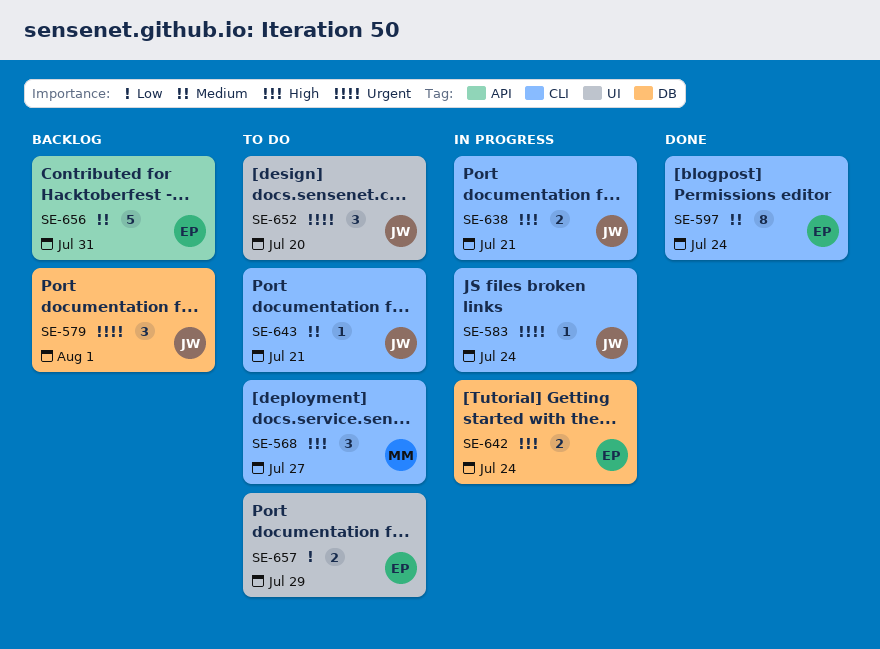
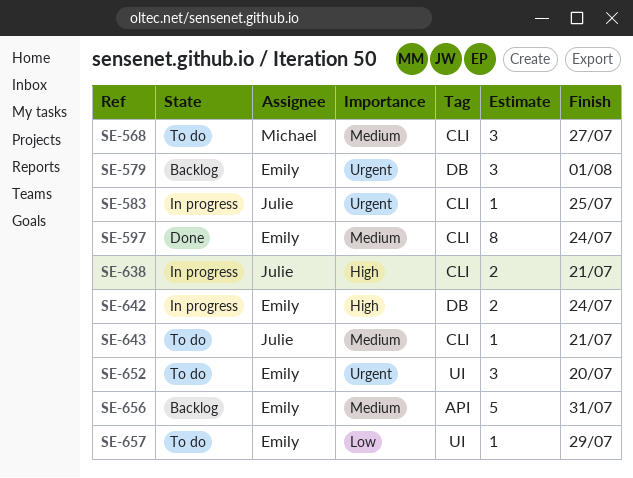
SE-568, priority: High -> Medium
SE-579, owner: Julie -> Emily
SE-583, due: Jul 24 -> Jul 25
SE-652, owner: Julie -> Emily
SE-657, estimate: 2 -> 1

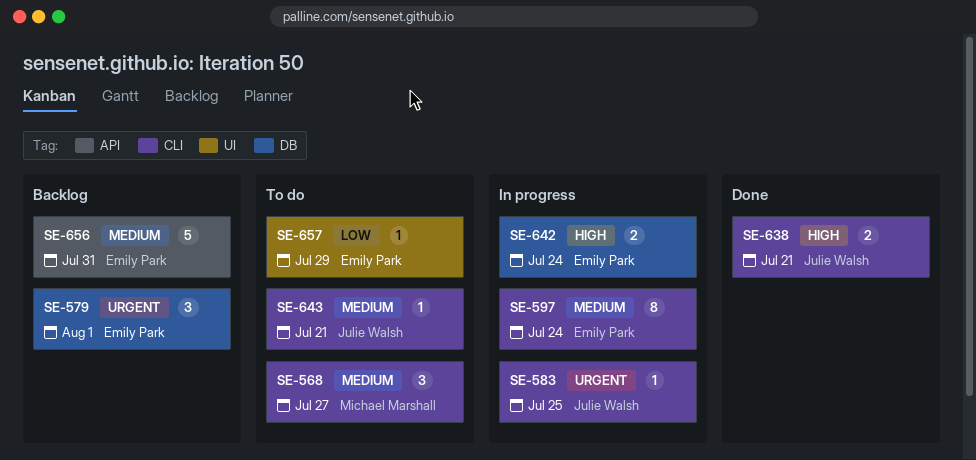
SE-597, status: Done -> In progress
SE-638, status: In progress -> Done
SE-652: present -> none

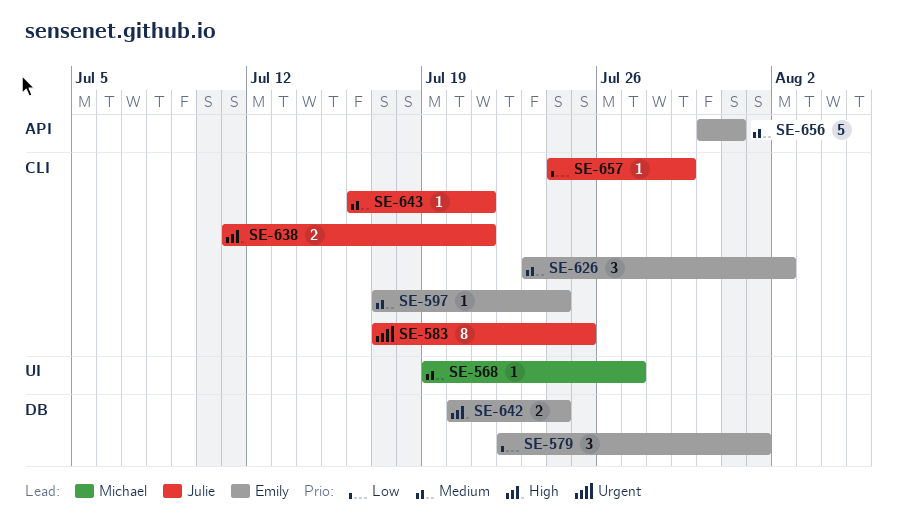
SE-568, label: CLI -> UI
SE-568, estimate: 3 -> 1
SE-579, priority: Urgent -> Low
SE-583, estimate: 1 -> 8
SE-597, estimate: 8 -> 1
SE-626: none -> present
SE-657, owner: Emily Park -> Julie Walsh
SE-657, label: UI -> CLI

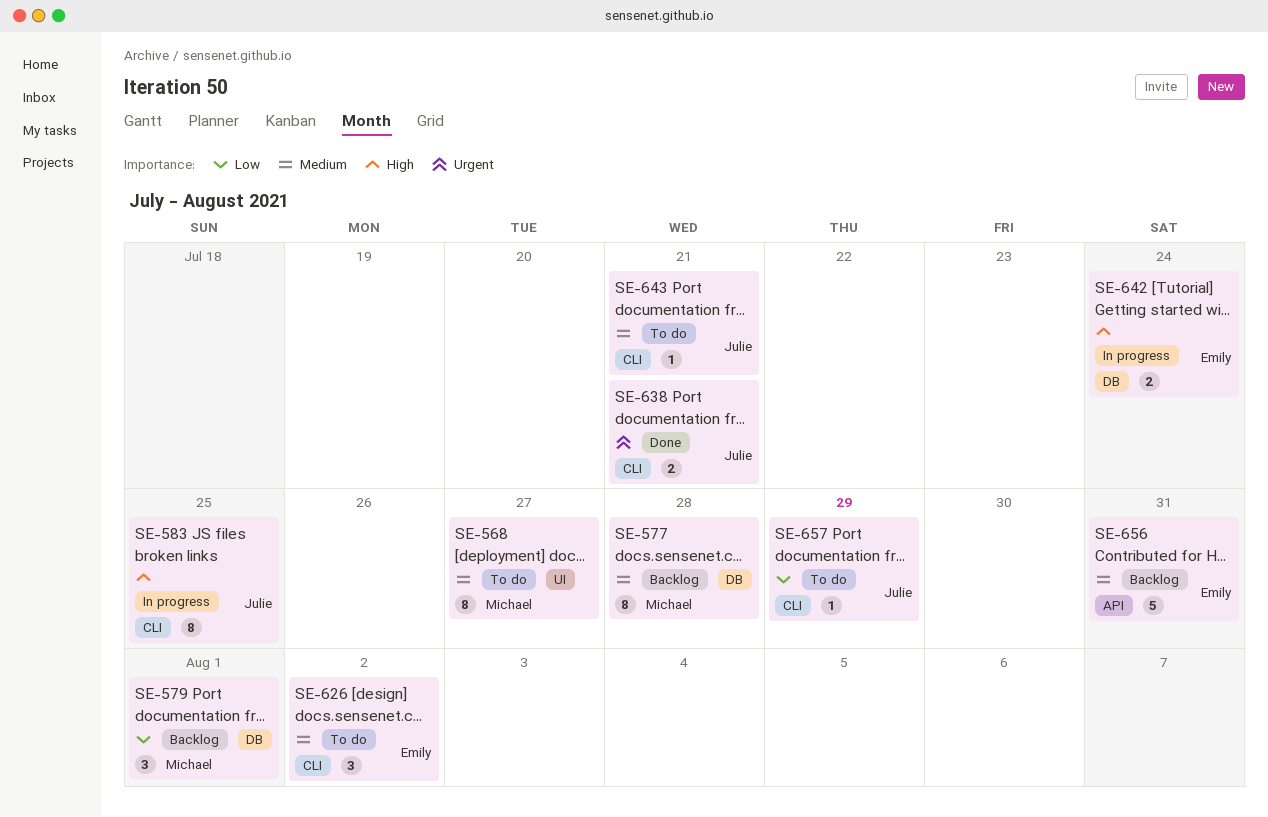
SE-568, estimate: 1 -> 8
SE-577: none -> present
SE-579, owner: Emily -> Michael
SE-583, priority: Urgent -> High
SE-597: present -> none
SE-638, priority: High -> Urgent

